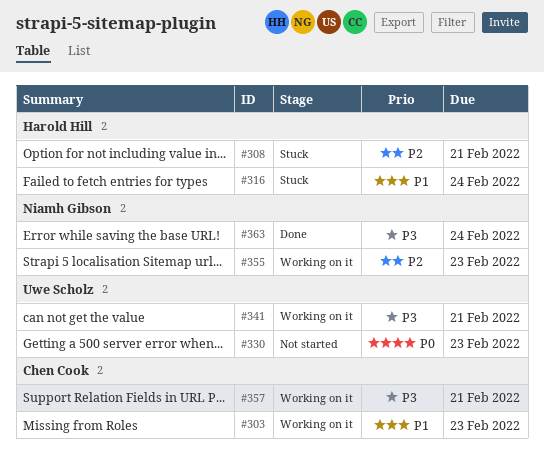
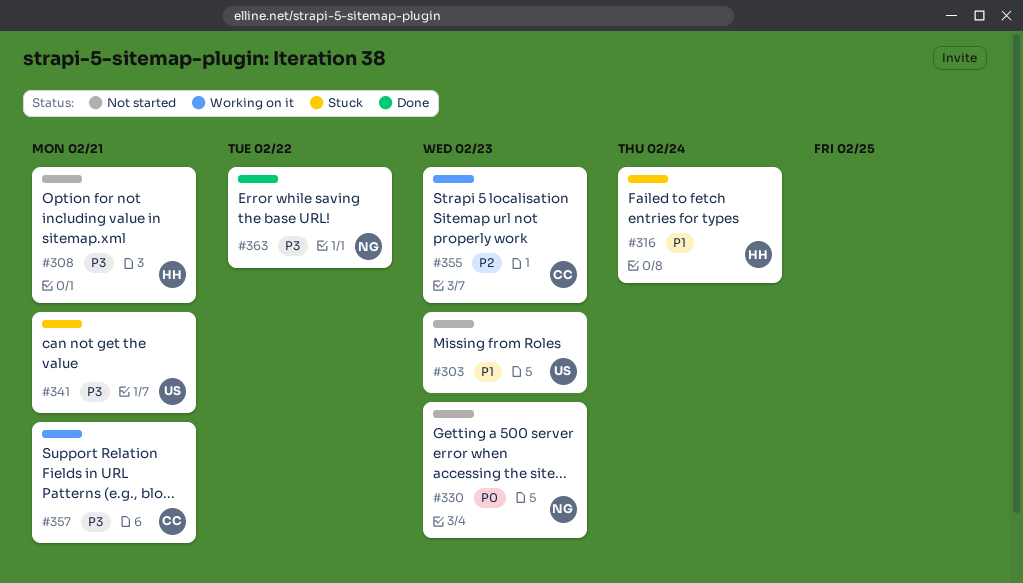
#303, status: Working on it -> Not started
#303, owner: Chen Cook -> Uwe Scholz
#308, status: Stuck -> Not started
#308, priority: P2 -> P3
#330, owner: Uwe Scholz -> Niamh Gibson
#341, status: Working on it -> Stuck
#355, owner: Niamh Gibson -> Chen Cook
#363, due: Feb 24 -> Feb 22

